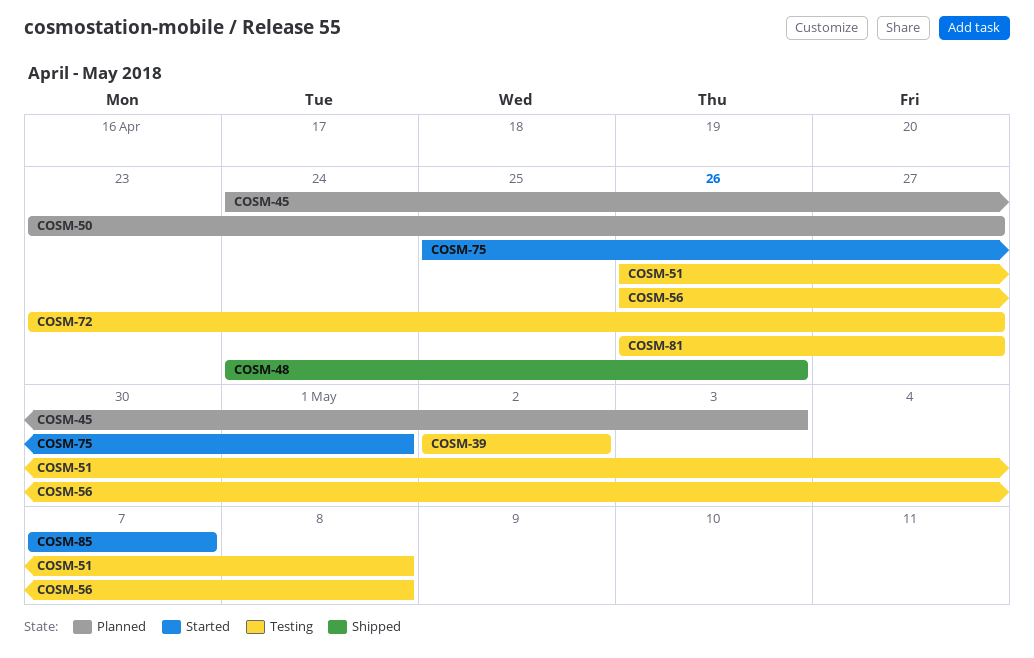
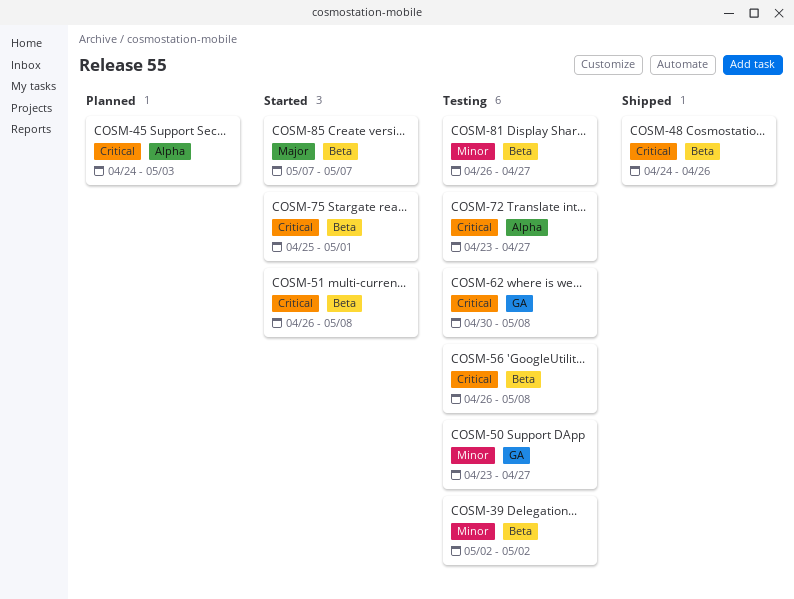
COSM-50, status: Planned -> Testing
COSM-51, status: Testing -> Started
COSM-62: none -> present

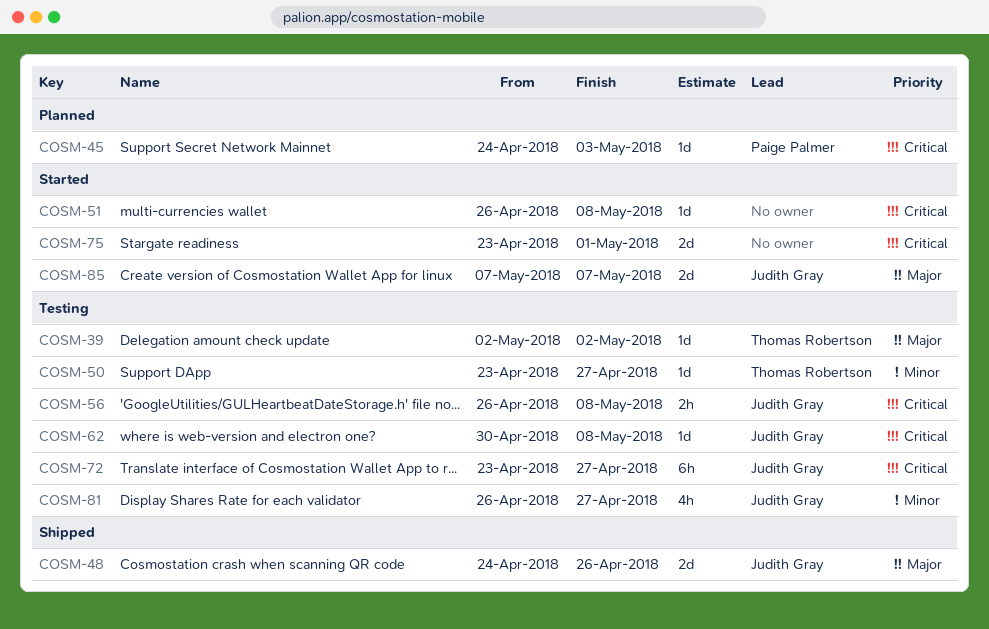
COSM-39, priority: Minor -> Major
COSM-48, priority: Critical -> Major
COSM-75, start: Apr 25 -> Apr 23

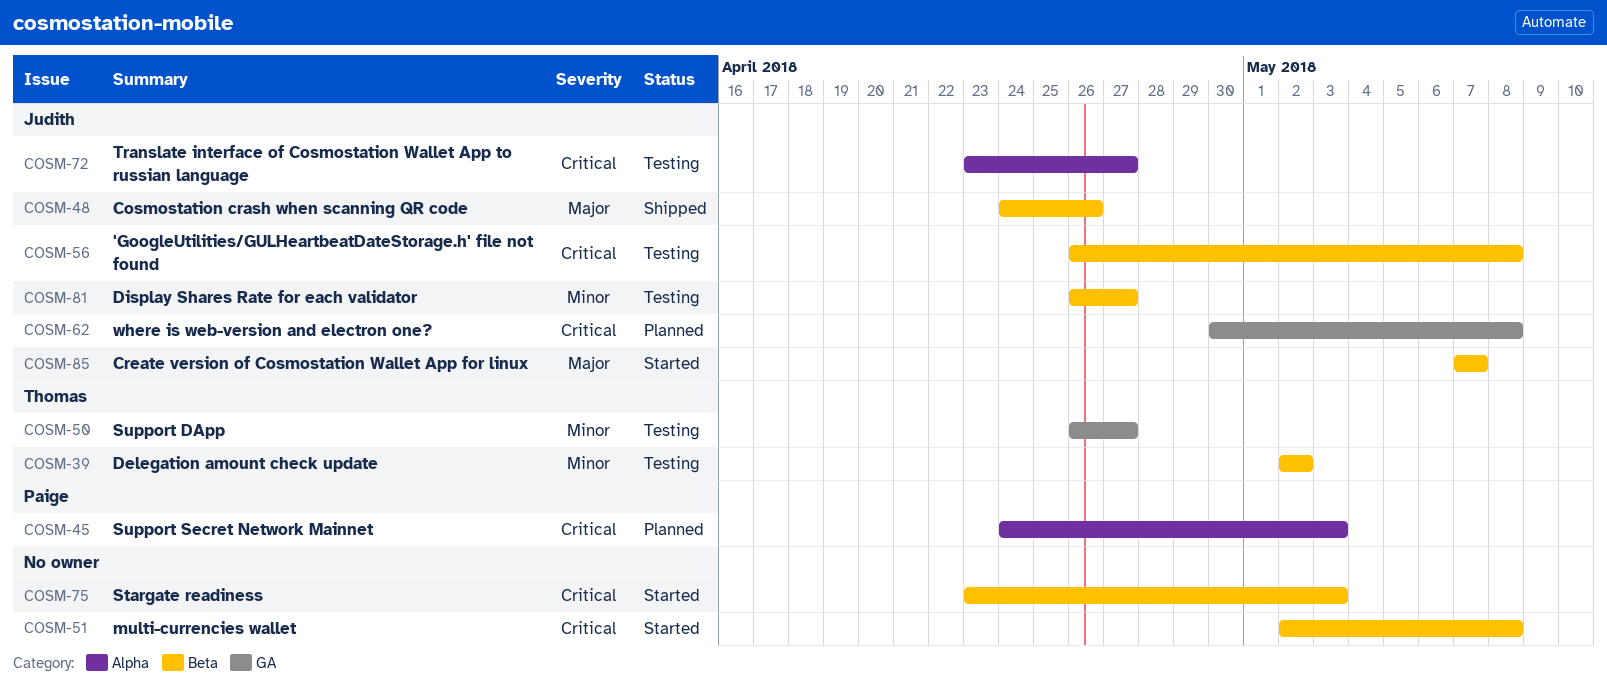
COSM-39, priority: Major -> Minor
COSM-50, start: Apr 23 -> Apr 26
COSM-51, start: Apr 26 -> May 2
COSM-62, status: Testing -> Planned
COSM-75, due: May 1 -> May 3

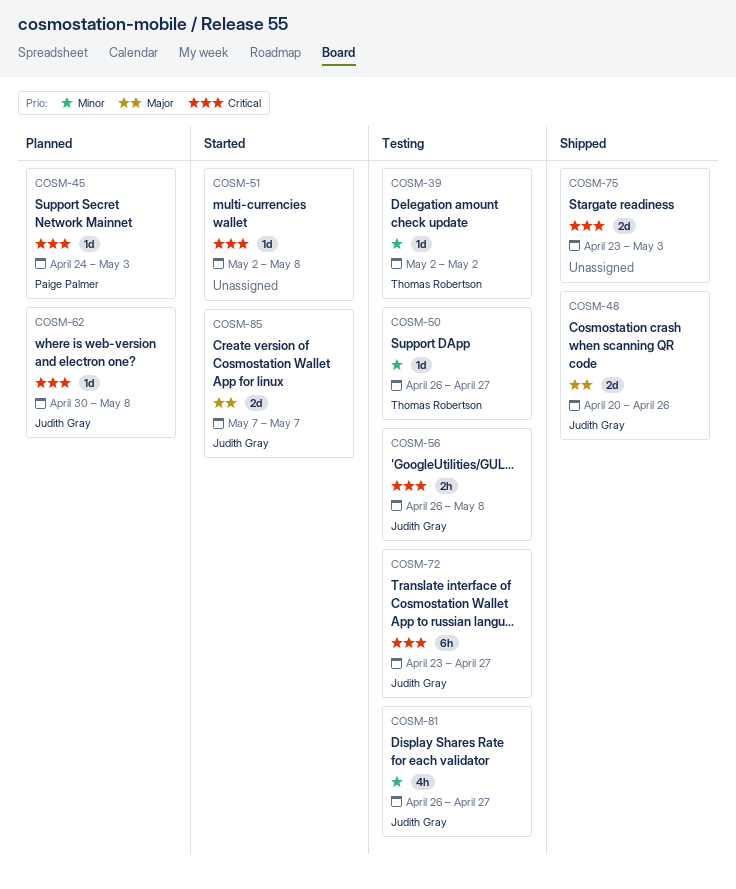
COSM-48, start: Apr 24 -> Apr 20
COSM-75, status: Started -> Shipped

